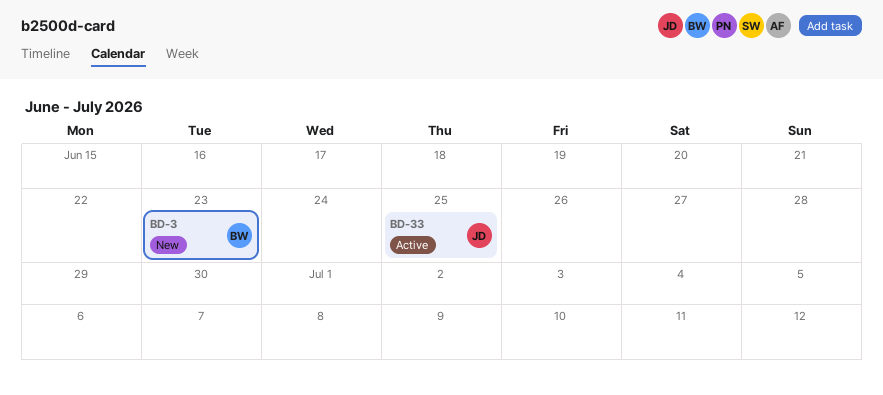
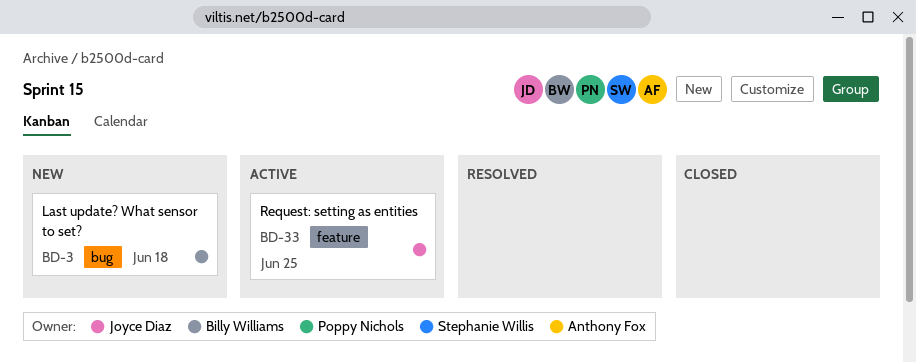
BD-3, due: Jun 23 -> Jun 18

